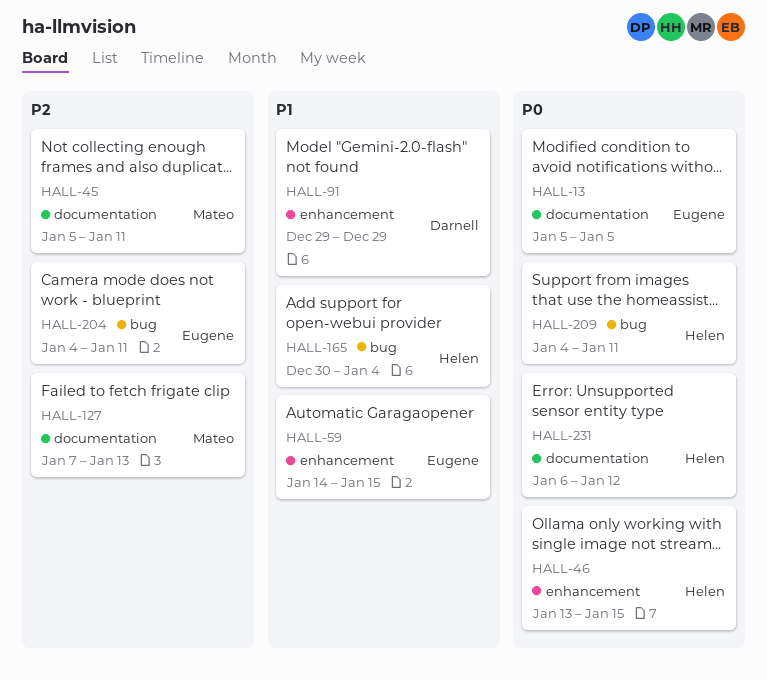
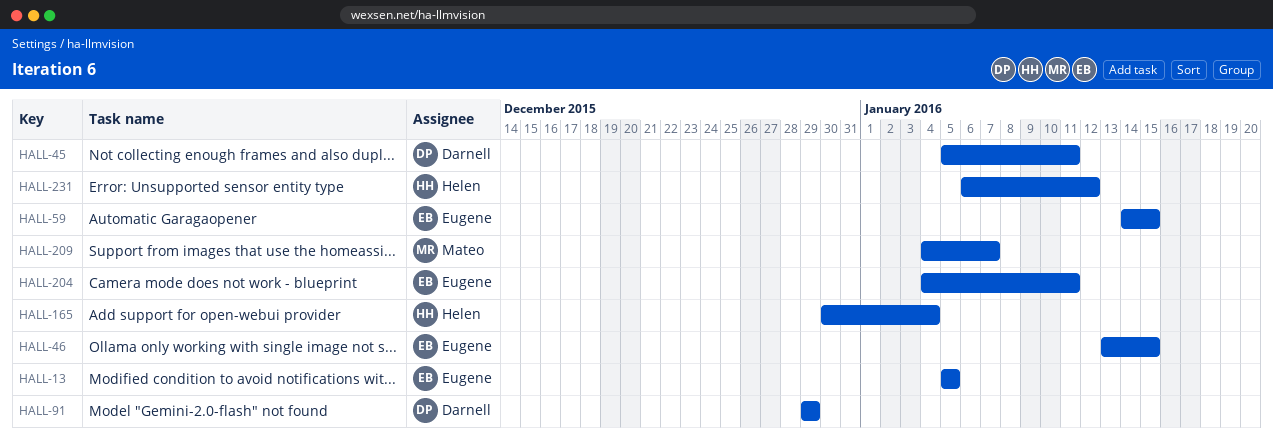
HALL-45, owner: Mateo -> Darnell
HALL-46, owner: Helen -> Eugene
HALL-127: present -> none
HALL-209, owner: Helen -> Mateo
HALL-209, due: Jan 11 -> Jan 7

